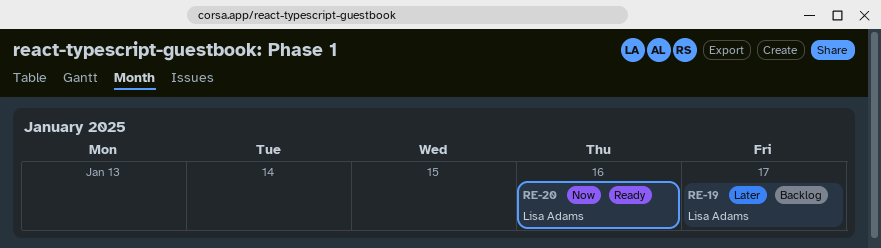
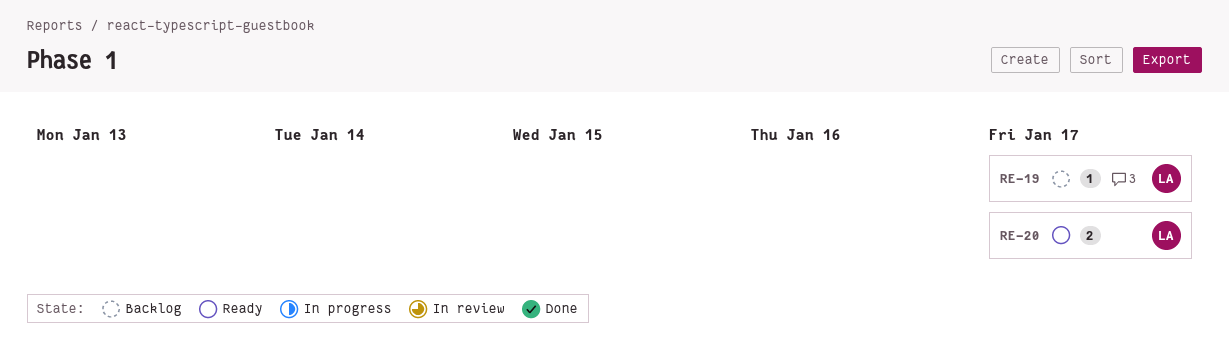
RE-20, due: Jan 16 -> Jan 17

